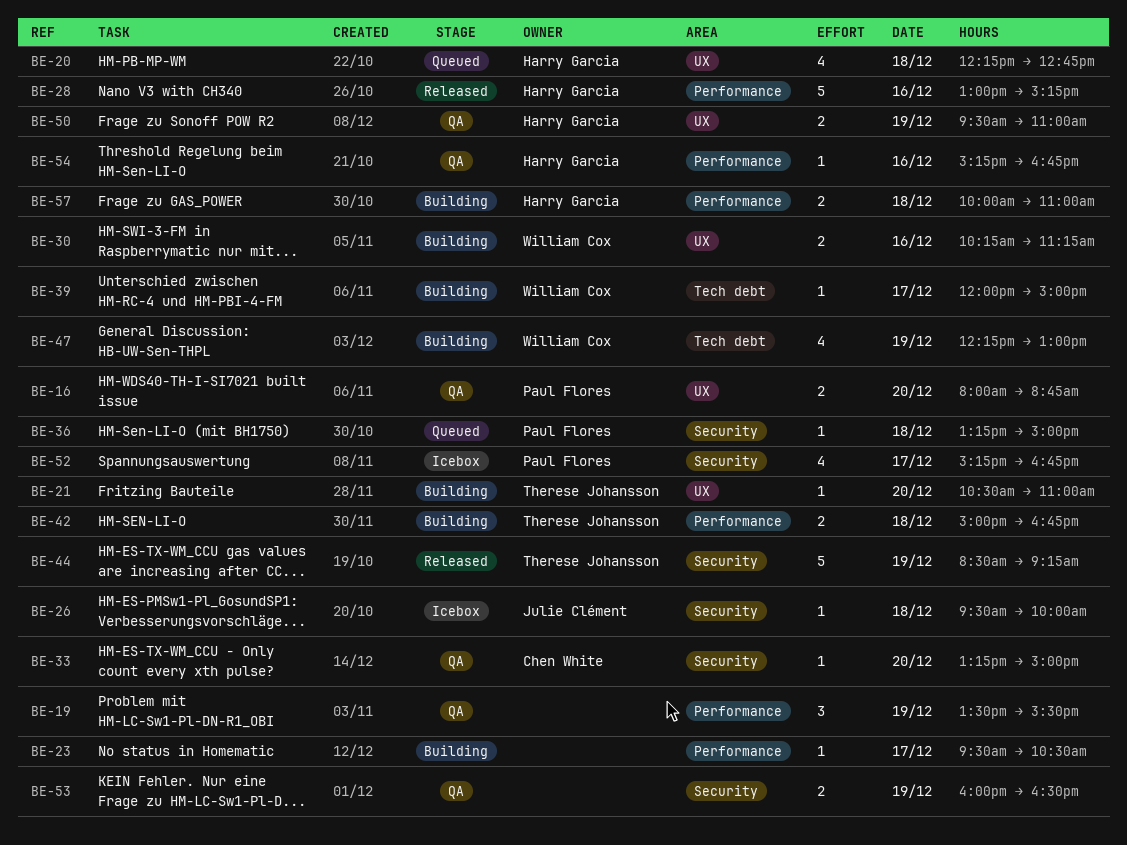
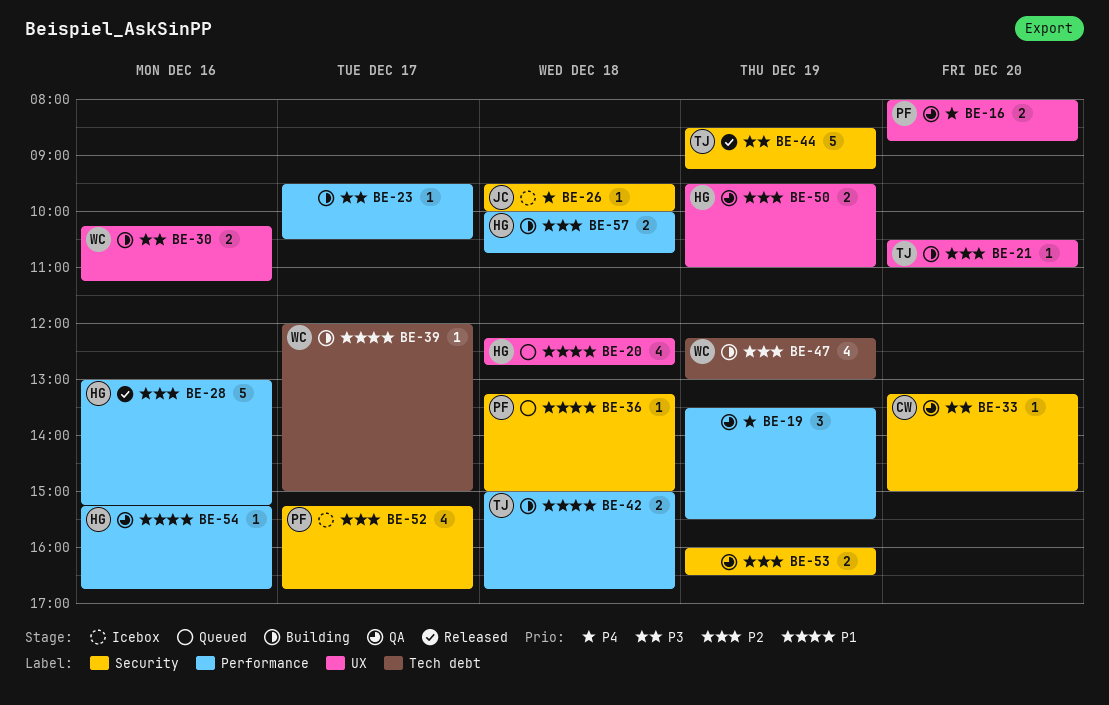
BE-57, ends: 11:00 -> 10:45

